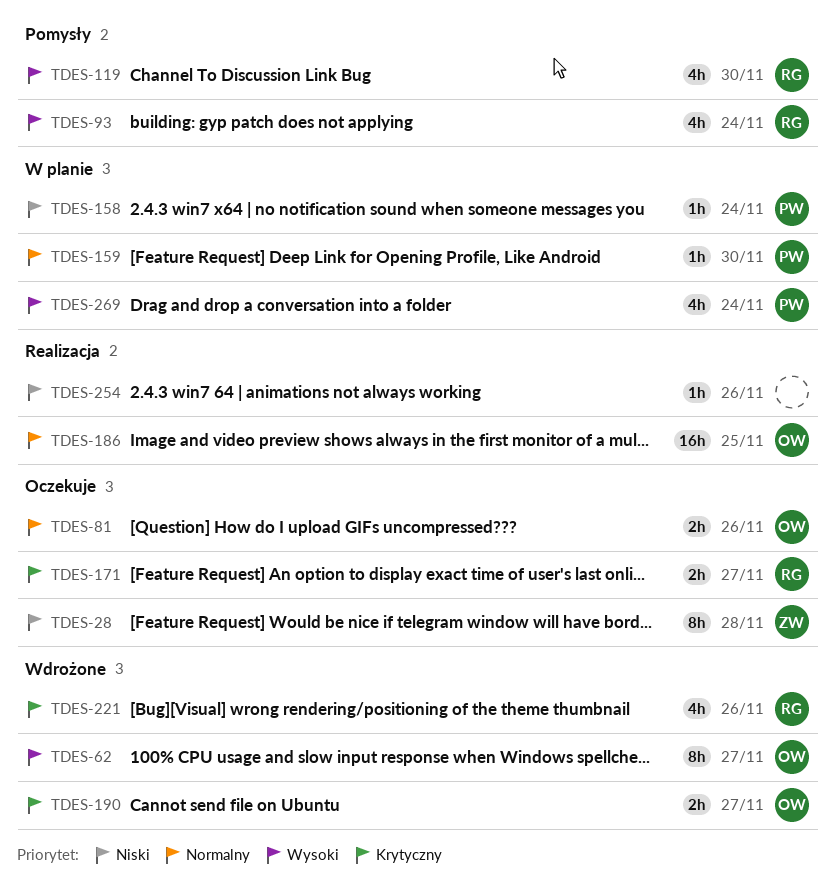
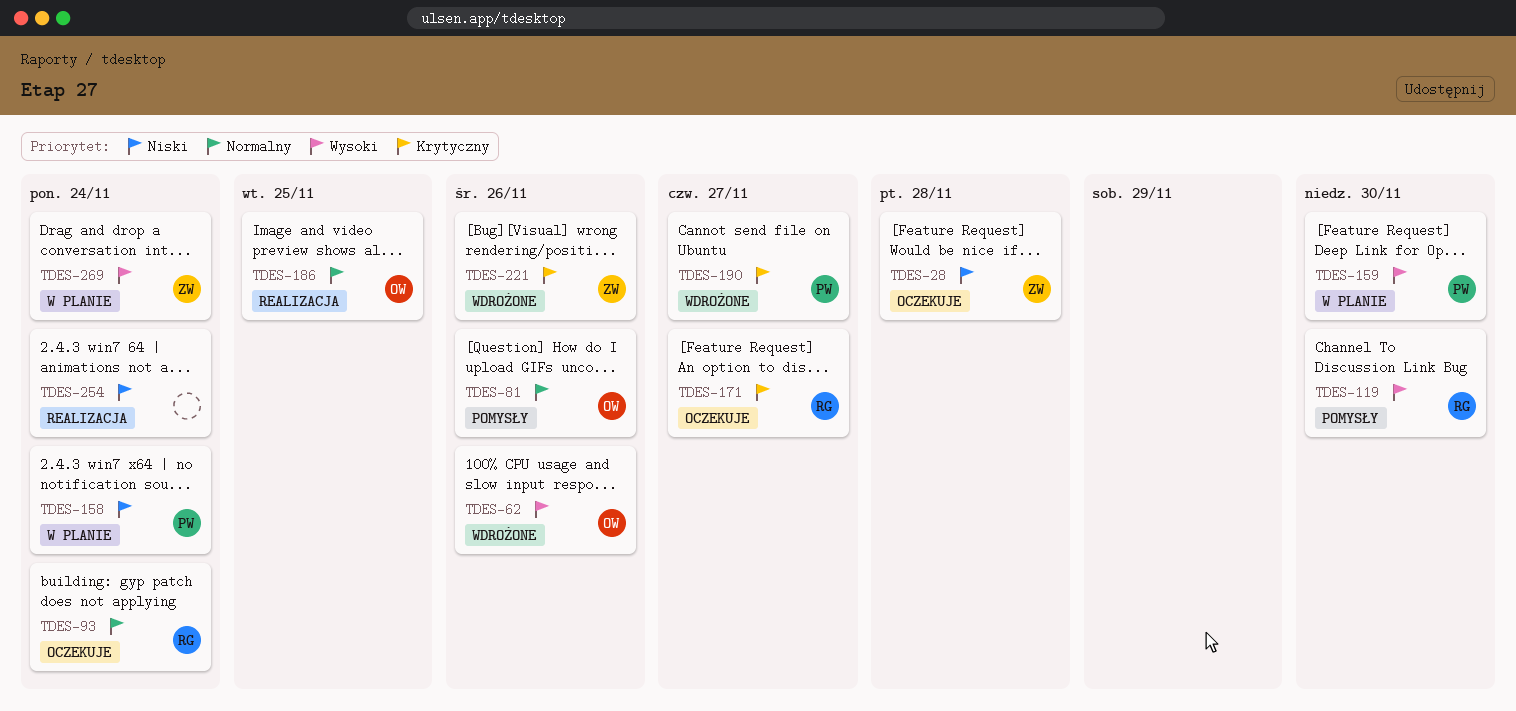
TDES-62, due: Nov 27 -> Nov 26
TDES-81, status: Oczekuje -> Pomysły
TDES-93, status: Pomysły -> Oczekuje
TDES-93, priority: Wysoki -> Normalny
TDES-159, priority: Normalny -> Wysoki
TDES-190, owner: OW -> PW
TDES-221, owner: RG -> ZW
TDES-254, due: Nov 26 -> Nov 24
TDES-269, owner: PW -> ZW

